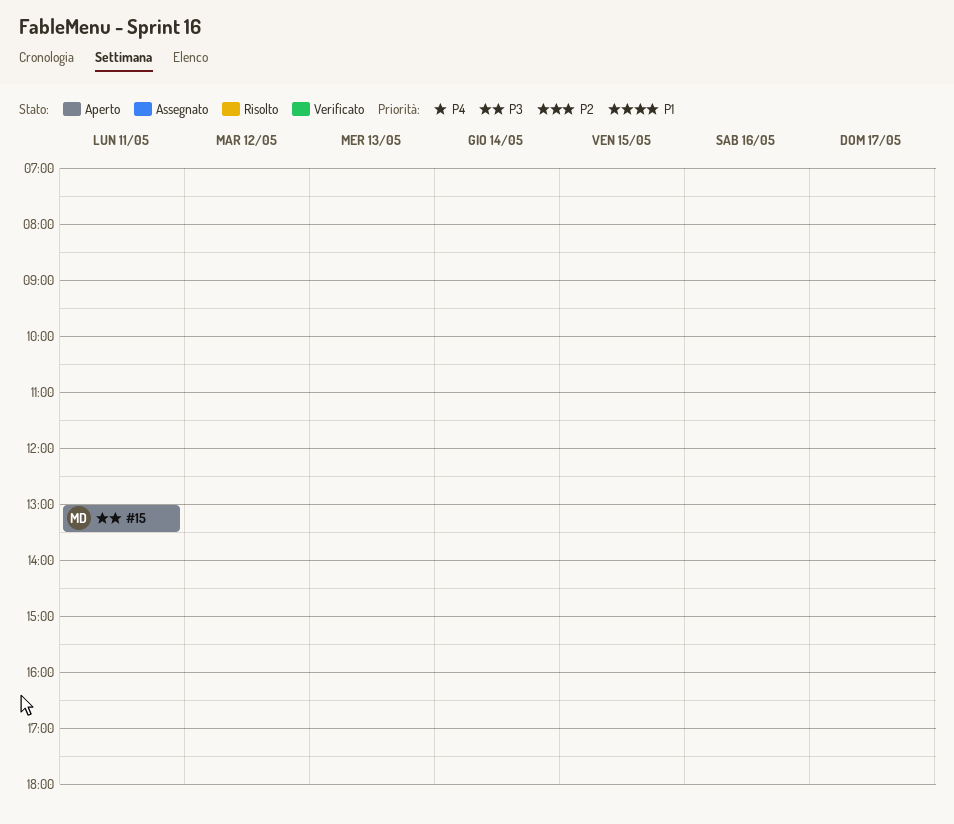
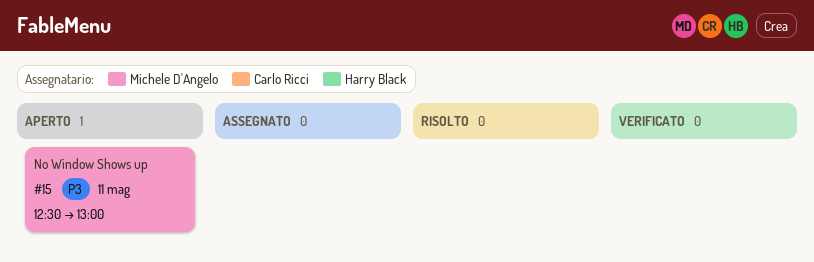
#15, begins: 13:00 -> 12:30
#15, ends: 13:30 -> 13:00

